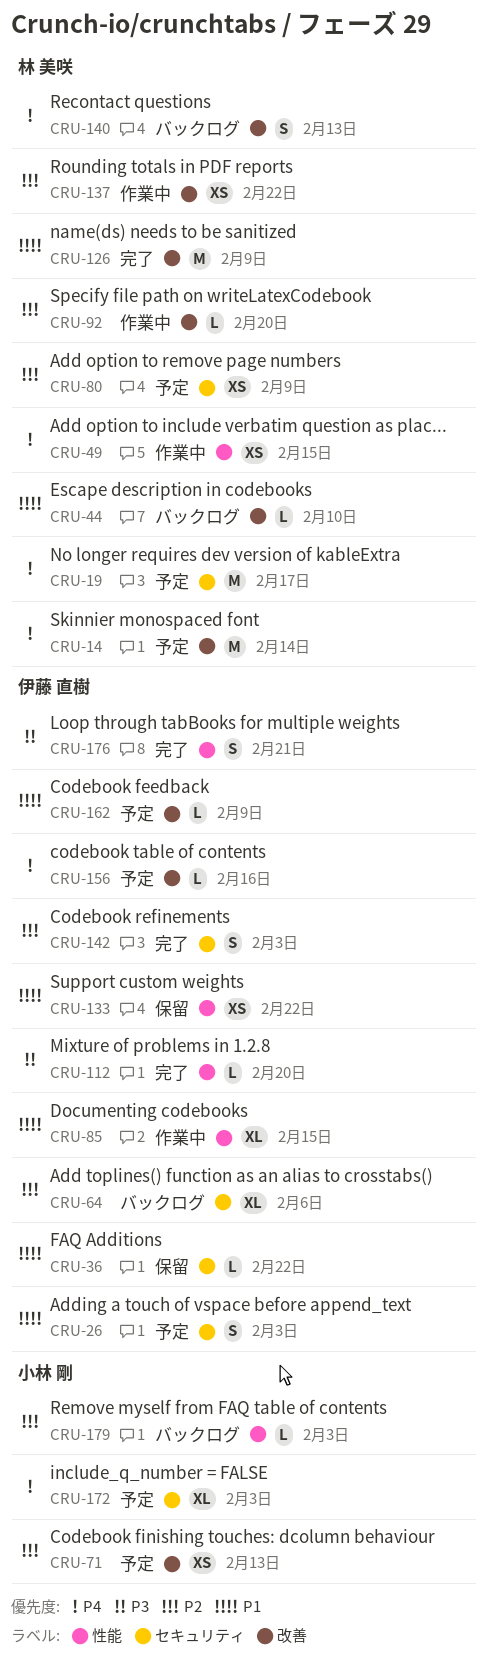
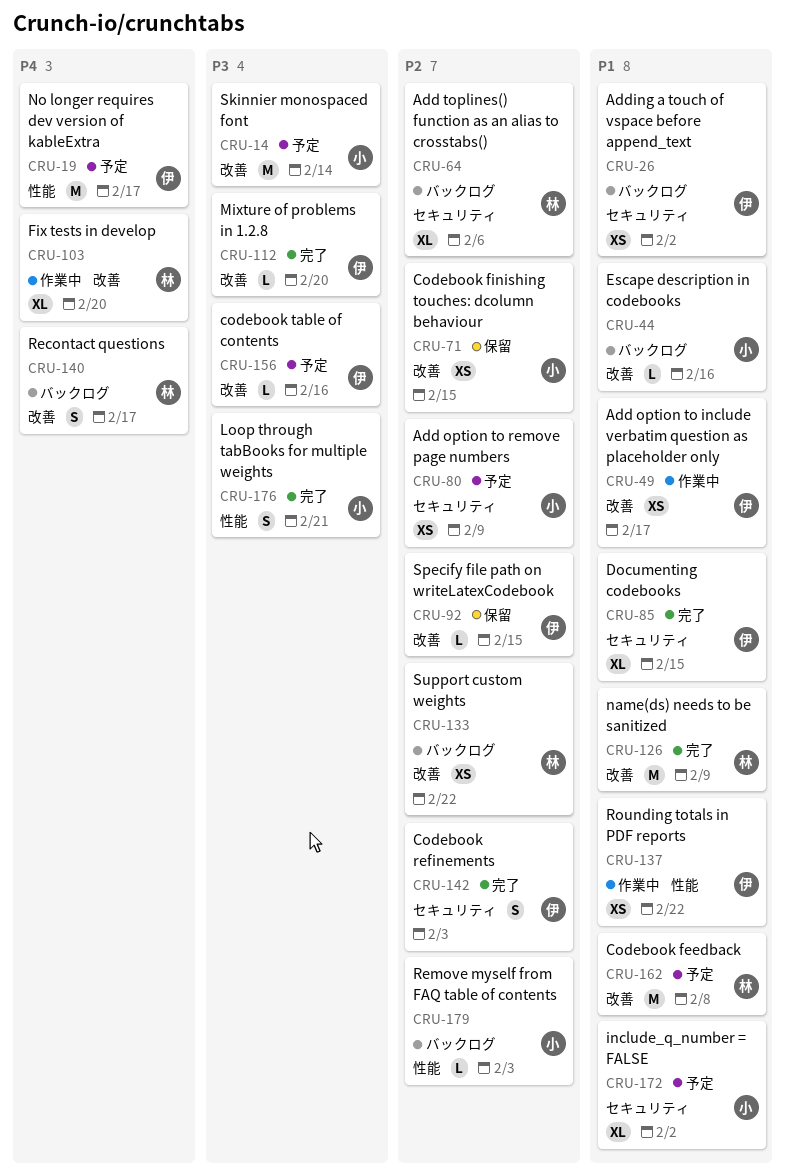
CRU-14, owner: 林 美咲 -> 小林 剛
CRU-14, priority: P4 -> P3
CRU-19, owner: 林 美咲 -> 伊藤 直樹
CRU-19, label: セキュリティ -> 性能
CRU-26, status: 予定 -> バックログ
CRU-26, estimate: S -> XS
CRU-26, due: Feb 3 -> Feb 2
CRU-36: present -> none
CRU-44, owner: 林 美咲 -> 小林 剛
CRU-44, due: Feb 10 -> Feb 16
CRU-49, owner: 林 美咲 -> 伊藤 直樹
CRU-49, priority: P4 -> P1
CRU-49, label: 性能 -> 改善
CRU-49, due: Feb 15 -> Feb 17
CRU-64, owner: 伊藤 直樹 -> 林 美咲
CRU-71, status: 予定 -> 保留
CRU-71, due: Feb 13 -> Feb 15
CRU-80, owner: 林 美咲 -> 小林 剛
CRU-85, status: 作業中 -> 完了
CRU-85, label: 性能 -> セキュリティ
CRU-92, status: 作業中 -> 保留
CRU-92, owner: 林 美咲 -> 伊藤 直樹
CRU-92, due: Feb 20 -> Feb 15
CRU-103: none -> present
CRU-112, label: 性能 -> 改善
CRU-133, status: 保留 -> バックログ
CRU-133, owner: 伊藤 直樹 -> 林 美咲
CRU-133, priority: P1 -> P2
CRU-133, label: 性能 -> 改善
CRU-137, owner: 林 美咲 -> 伊藤 直樹
CRU-137, priority: P2 -> P1
CRU-137, label: 改善 -> 性能
CRU-140, due: Feb 13 -> Feb 17
CRU-156, priority: P4 -> P3
CRU-162, owner: 伊藤 直樹 -> 林 美咲
CRU-162, estimate: L -> M
CRU-162, due: Feb 9 -> Feb 8
CRU-172, priority: P4 -> P1
CRU-172, due: Feb 3 -> Feb 2
CRU-176, owner: 伊藤 直樹 -> 小林 剛

